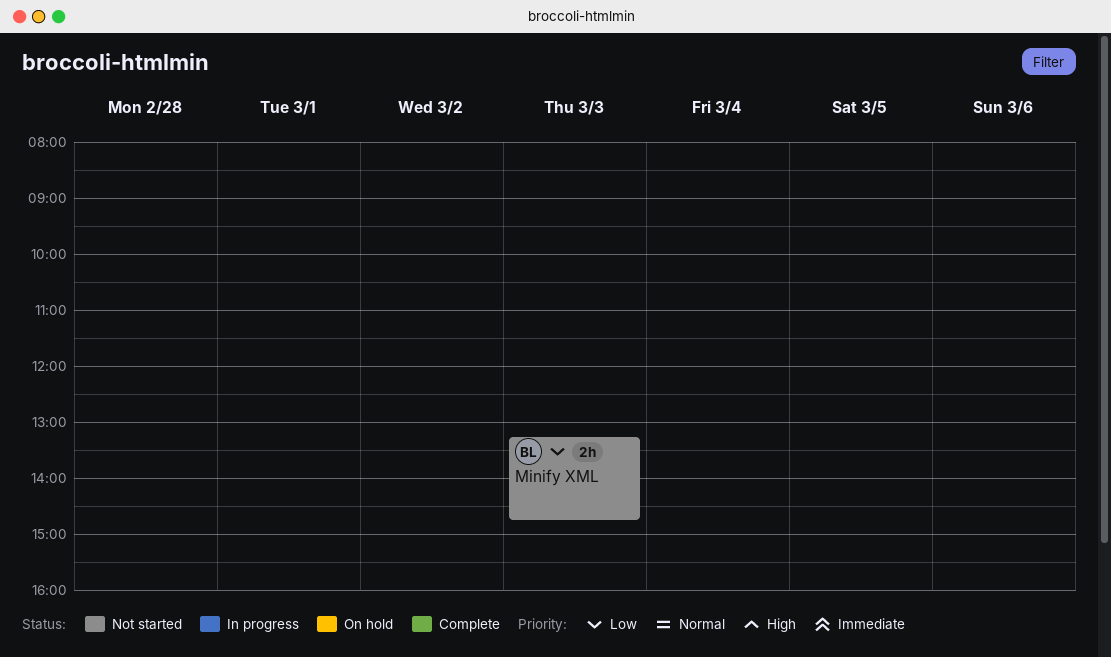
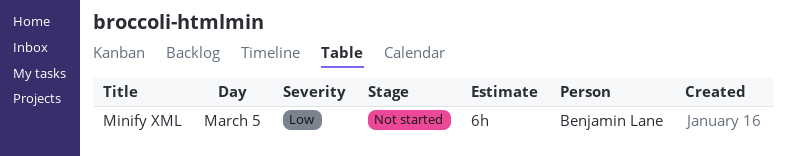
Minify XML, estimate: 2h -> 6h
Minify XML, day: Mar 3 -> Mar 5

